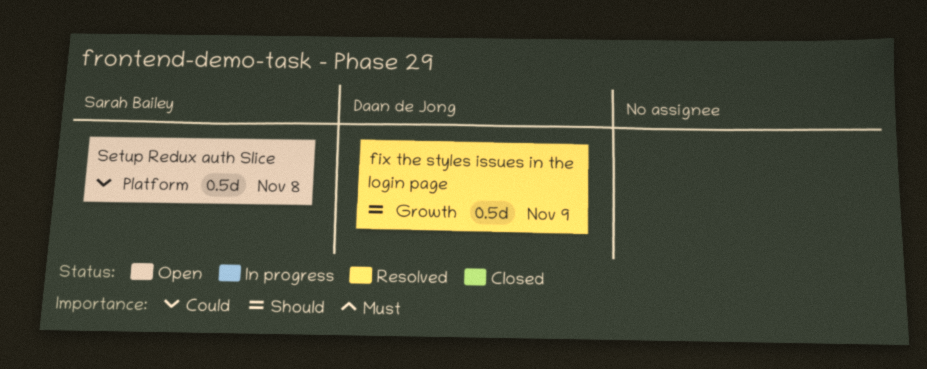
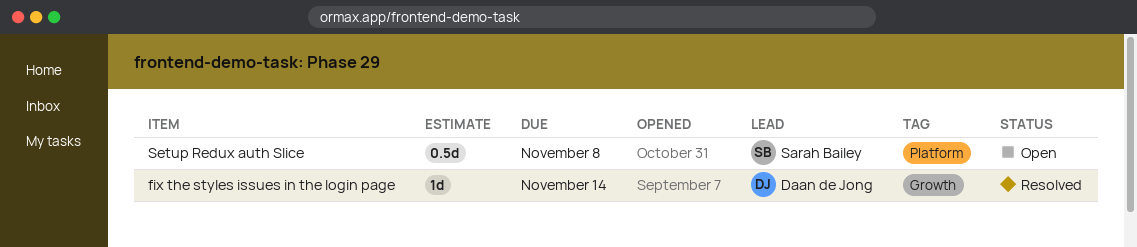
fix the styles issues in the login page, estimate: 0.5d -> 1d
fix the styles issues in the login page, due: Nov 9 -> Nov 14

